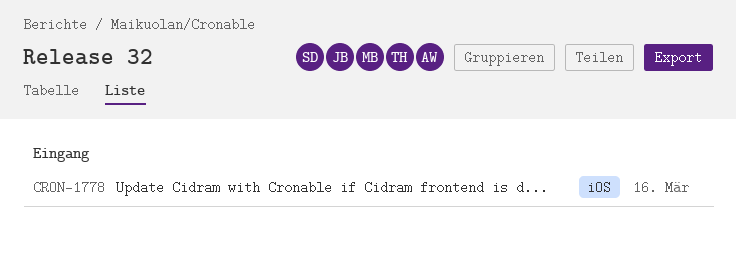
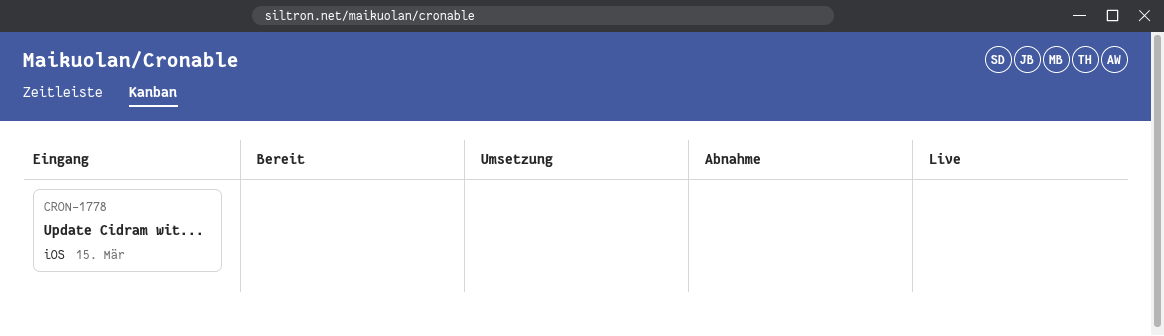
CRON-1778, due: Mar 16 -> Mar 15

